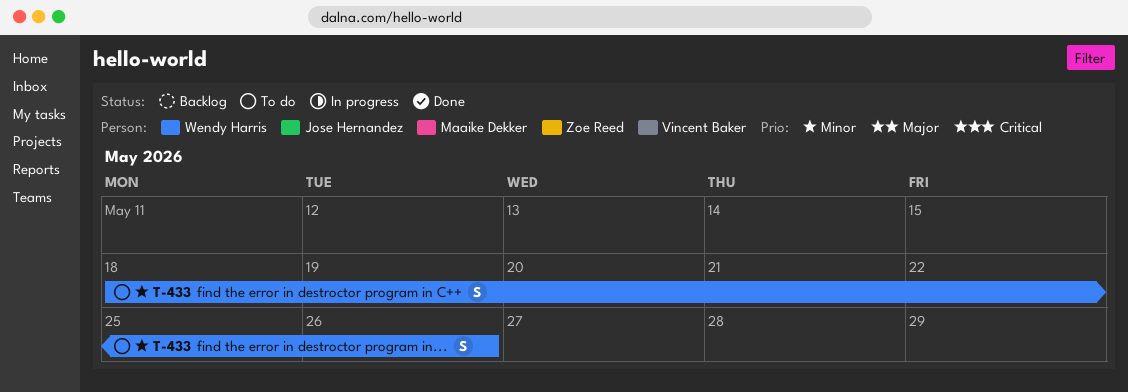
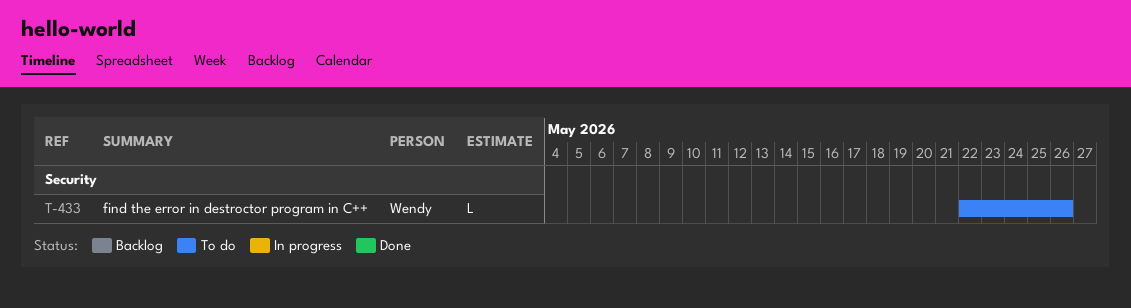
T-433, estimate: S -> L
T-433, start: May 18 -> May 22

